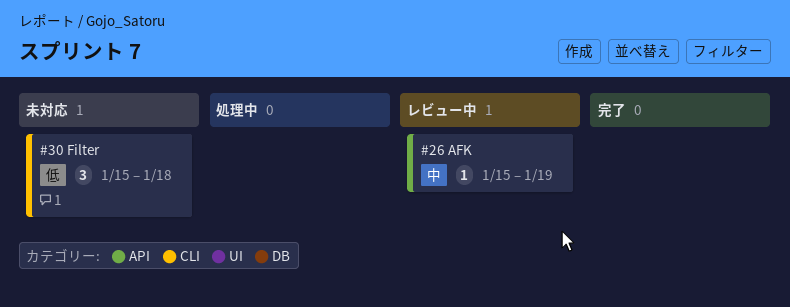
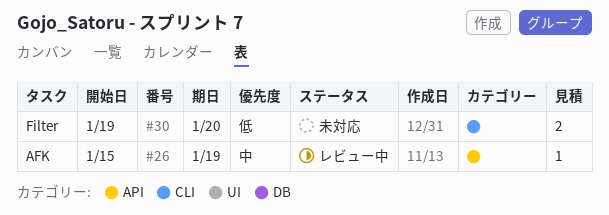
#30, estimate: 3 -> 2
#30, start: Jan 15 -> Jan 19
#30, due: Jan 18 -> Jan 20

